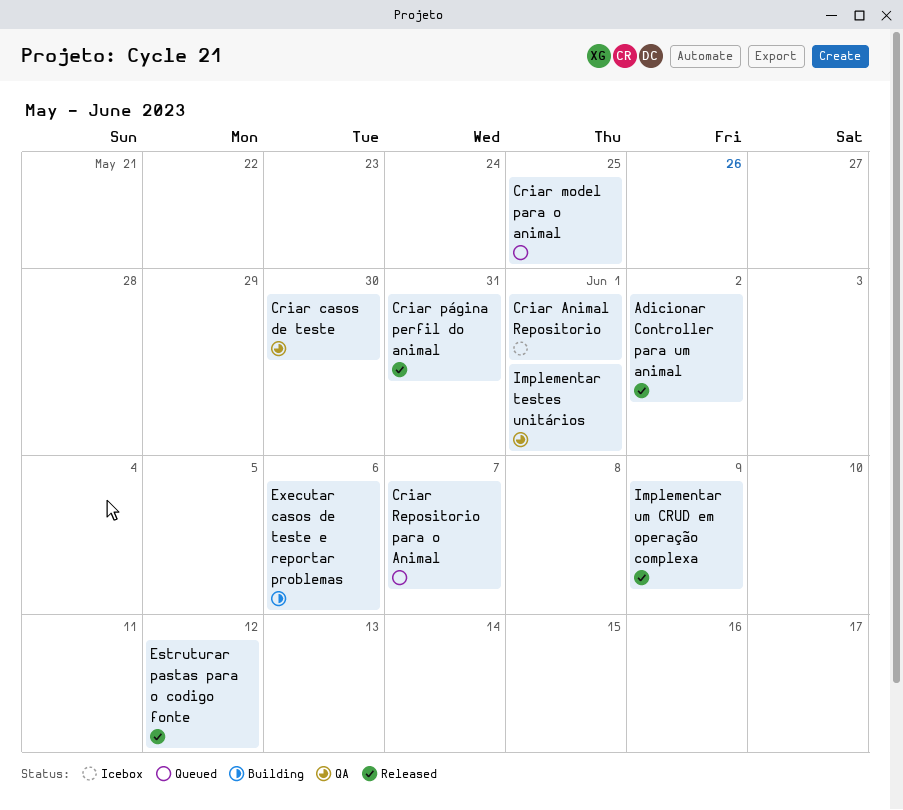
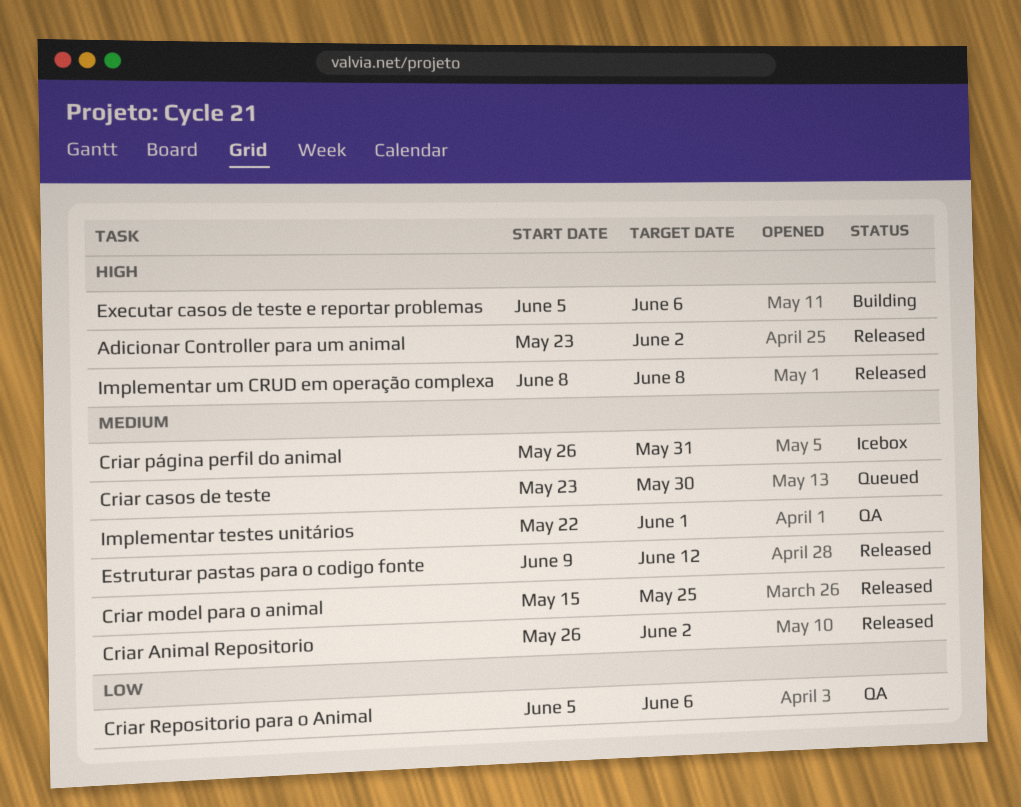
Criar Animal Repositorio, status: Icebox -> Released
Criar Animal Repositorio, due: Jun 1 -> Jun 2
Criar casos de teste, status: QA -> Queued
Criar model para o animal, status: Queued -> Released
Criar página perfil do animal, status: Released -> Icebox
Criar Repositorio para o Animal, status: Queued -> QA
Criar Repositorio para o Animal, due: Jun 7 -> Jun 6
Implementar um CRUD em operação complexa, due: Jun 9 -> Jun 8

